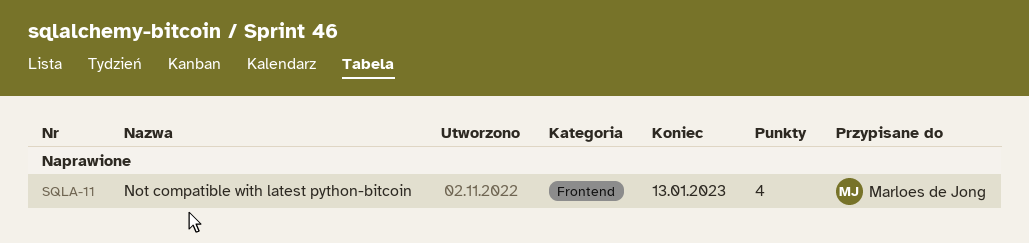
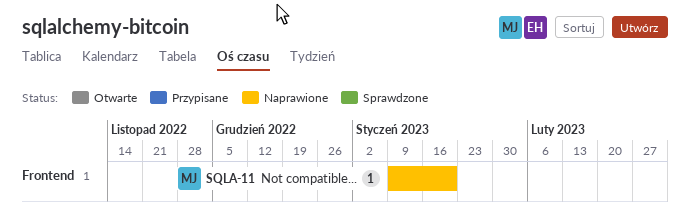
SQLA-11, estimate: 4 -> 1
SQLA-11, due: Jan 13 -> Jan 20

